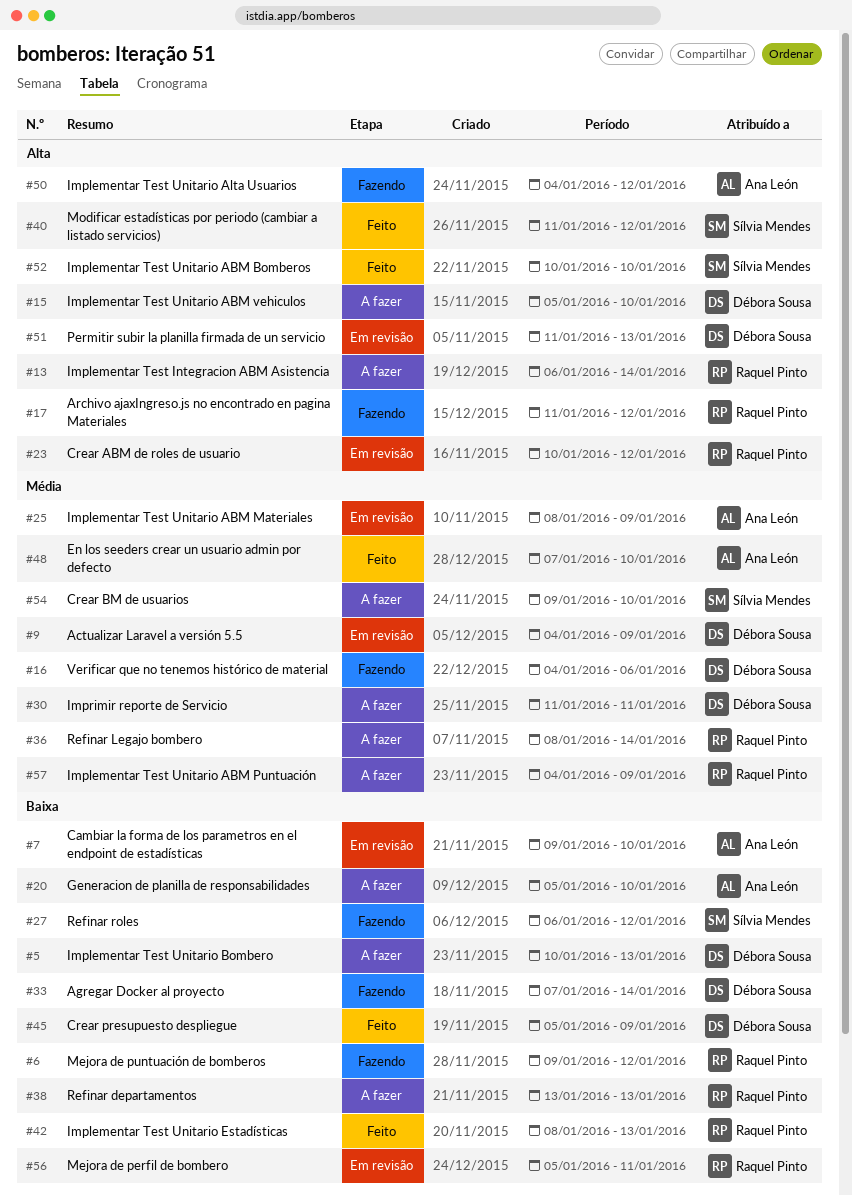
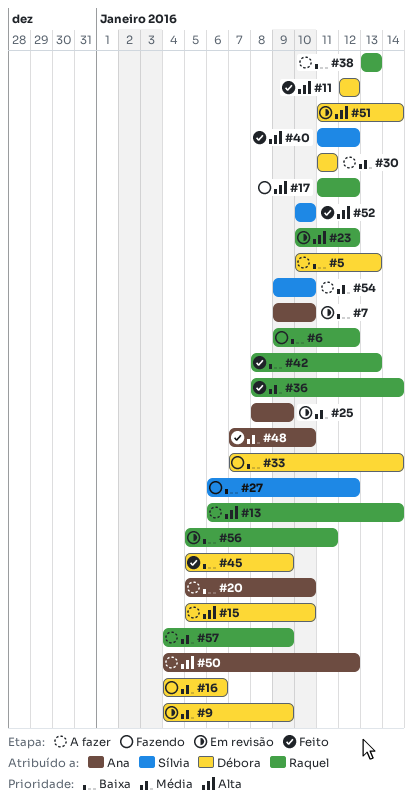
#11: none -> present
#36, status: A fazer -> Feito
#50, status: Fazendo -> A fazer
#51, due: Jan 13 -> Jan 14

